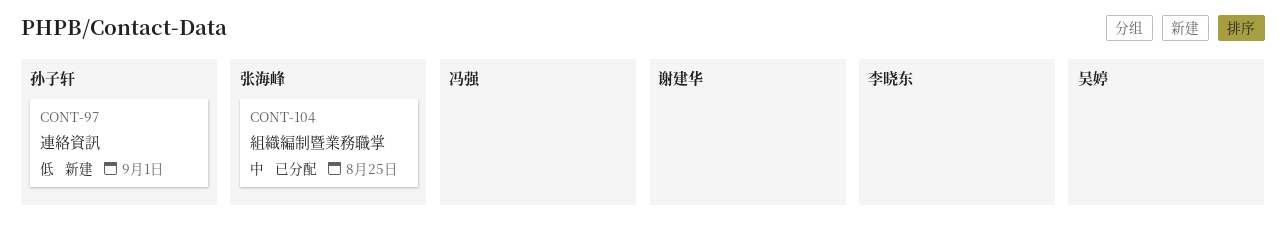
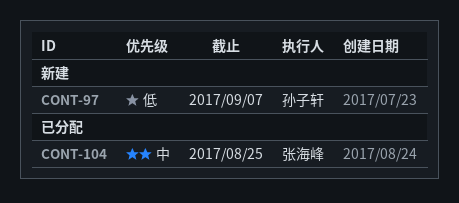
CONT-97, due: Sep 1 -> Sep 7

